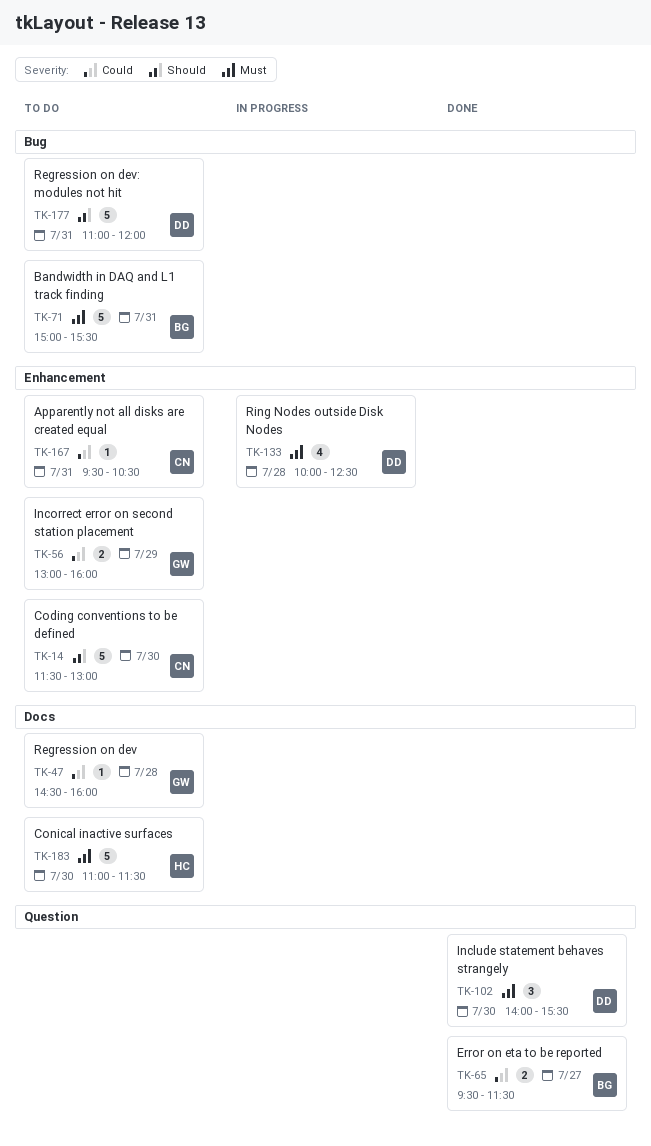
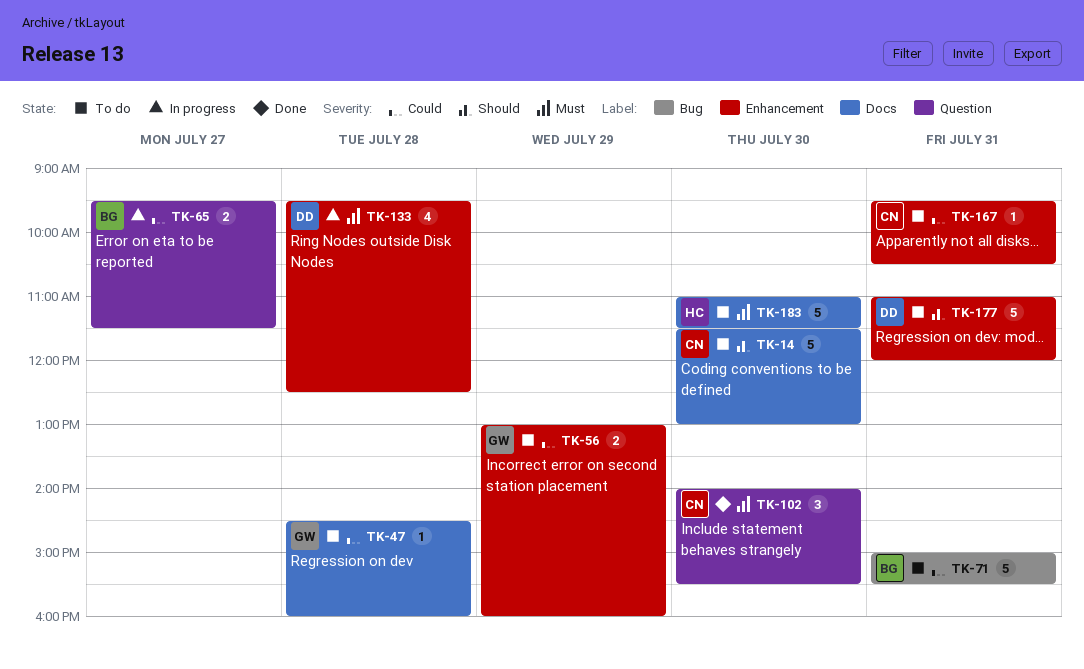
TK-14, label: Enhancement -> Docs
TK-65, status: Done -> In progress
TK-71, priority: Must -> Could
TK-102, owner: DD -> CN
TK-133, begins: 10:00 -> 09:30
TK-177, label: Bug -> Enhancement

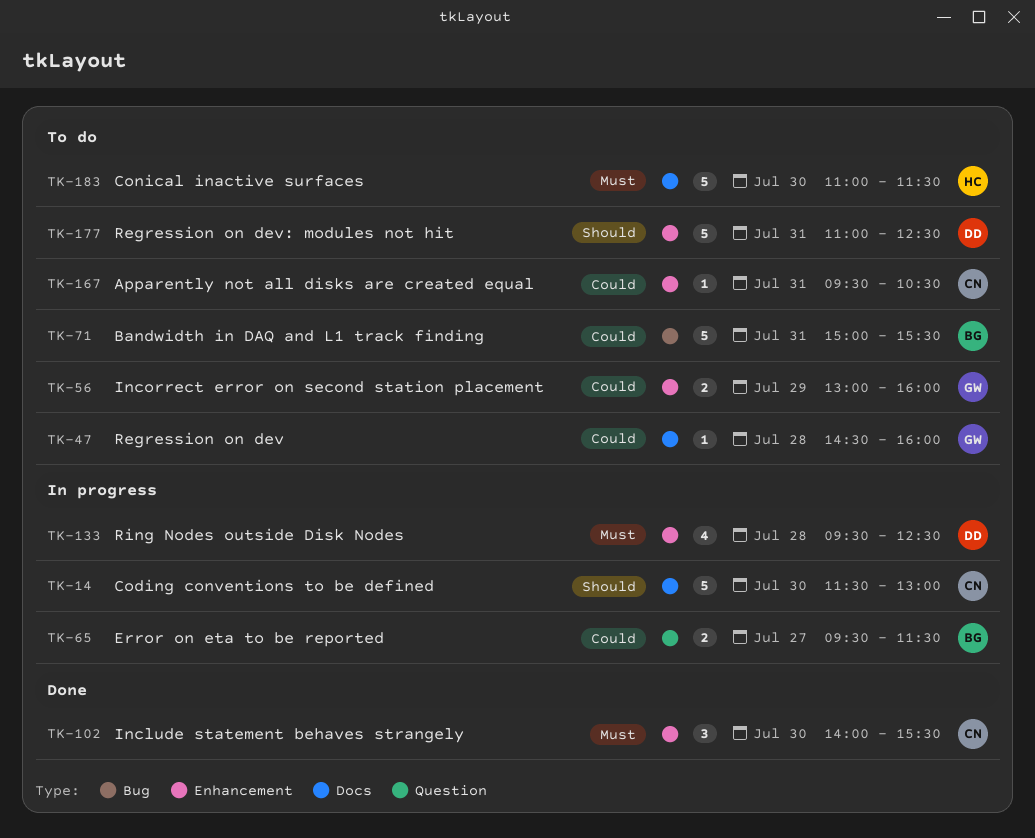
TK-14, status: To do -> In progress
TK-102, label: Question -> Enhancement
TK-177, ends: 12:00 -> 12:30

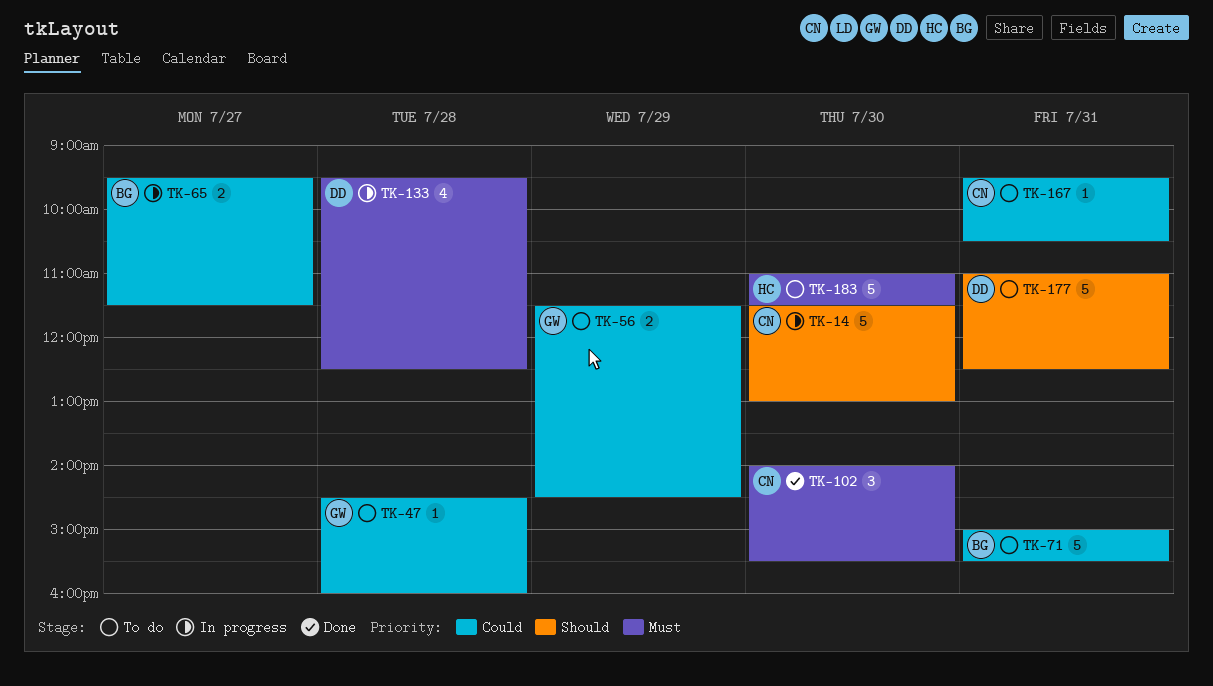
TK-56, begins: 13:00 -> 11:30
TK-56, ends: 16:00 -> 14:30

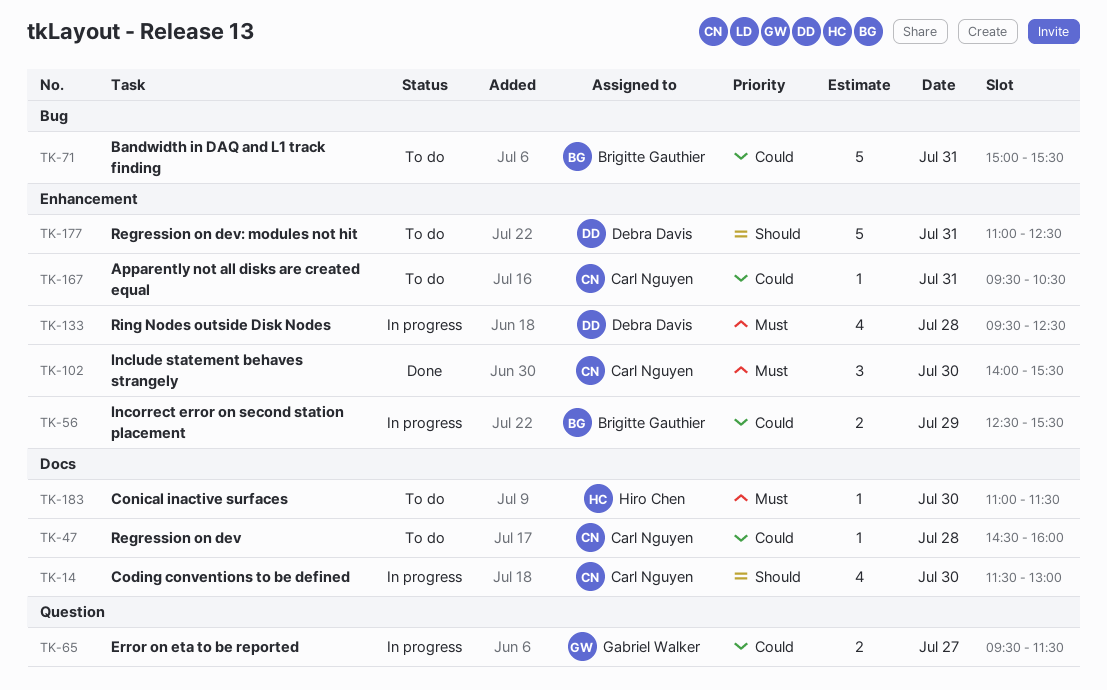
TK-14, estimate: 5 -> 4
TK-47, owner: Gabriel Walker -> Carl Nguyen
TK-56, status: To do -> In progress
TK-56, owner: Gabriel Walker -> Brigitte Gauthier
TK-56, begins: 11:30 -> 12:30
TK-56, ends: 14:30 -> 15:30
TK-65, owner: Brigitte Gauthier -> Gabriel Walker
TK-183, estimate: 5 -> 1

